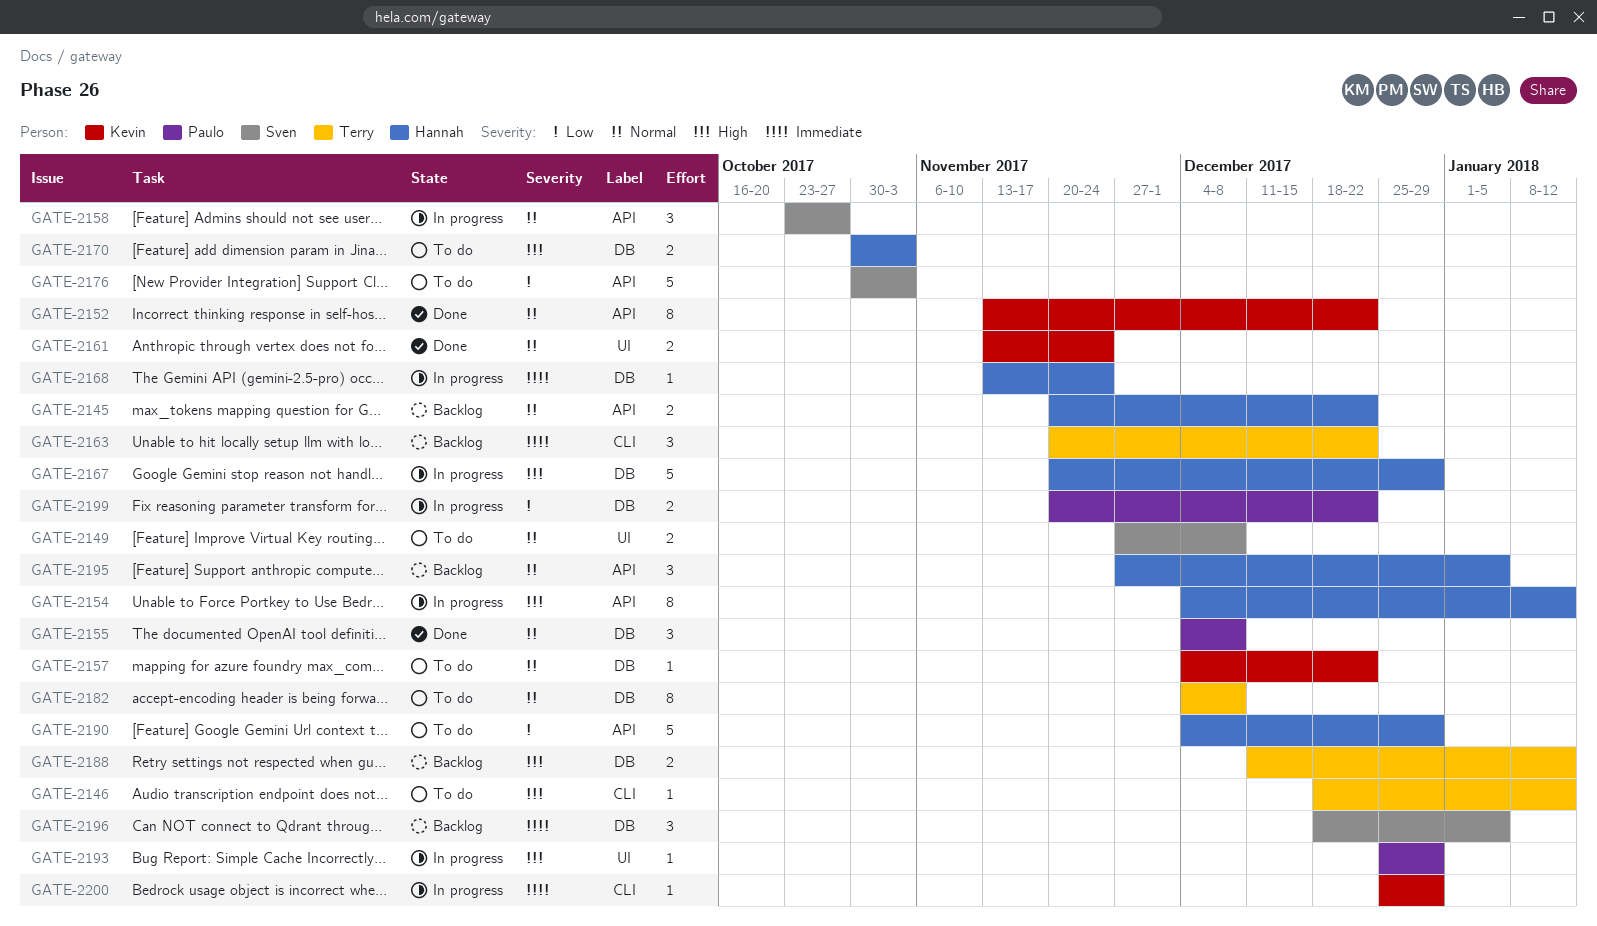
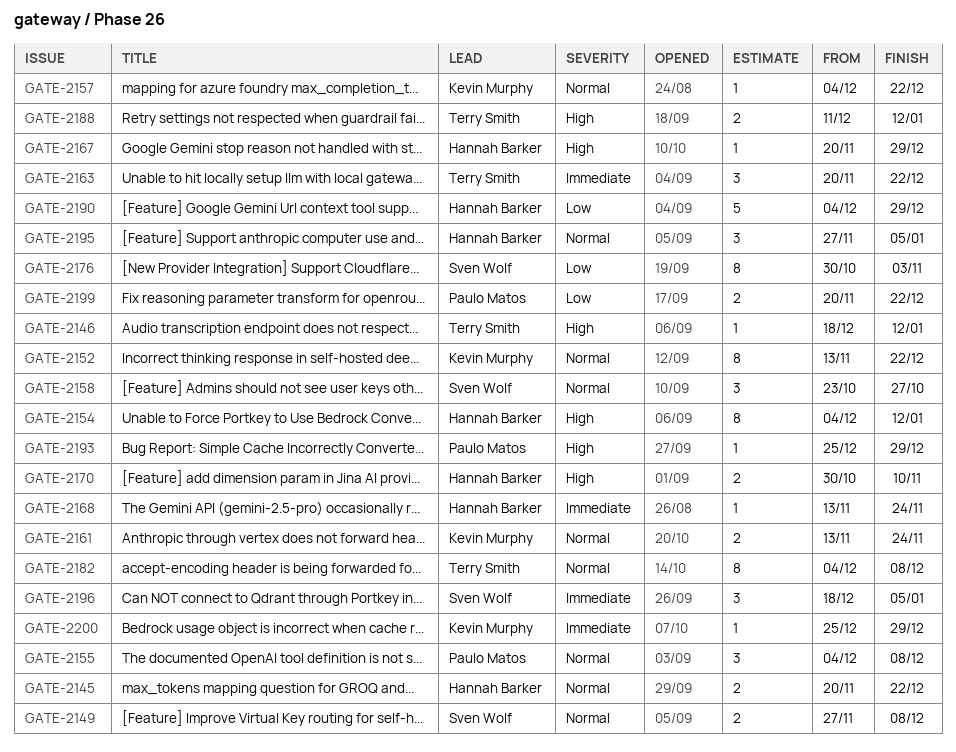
GATE-2167, estimate: 5 -> 1
GATE-2170, due: Nov 3 -> Nov 10
GATE-2176, estimate: 5 -> 8

